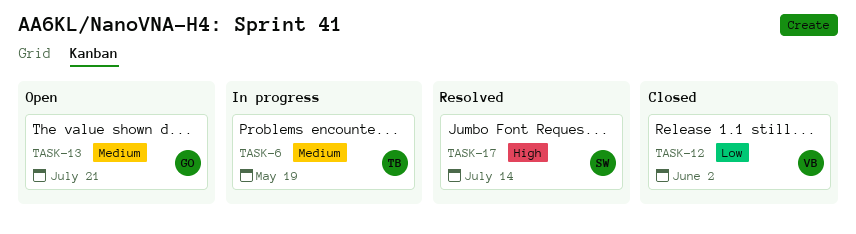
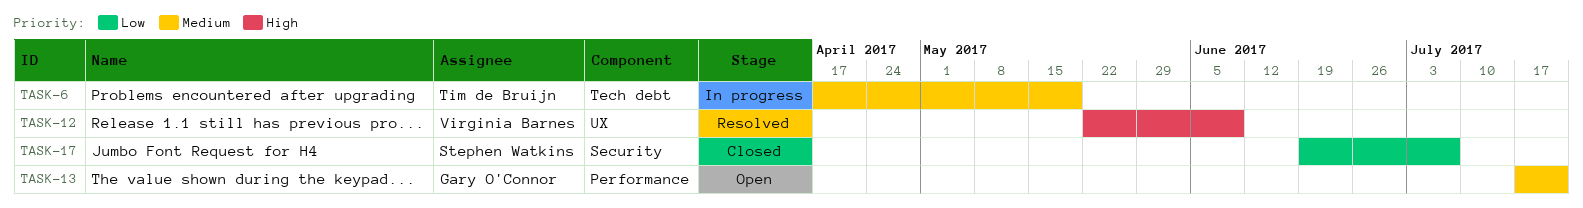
TASK-12, status: Closed -> Resolved
TASK-12, priority: Low -> High
TASK-12, due: Jun 2 -> Jun 9
TASK-17, status: Resolved -> Closed
TASK-17, priority: High -> Low
TASK-17, due: Jul 14 -> Jul 7

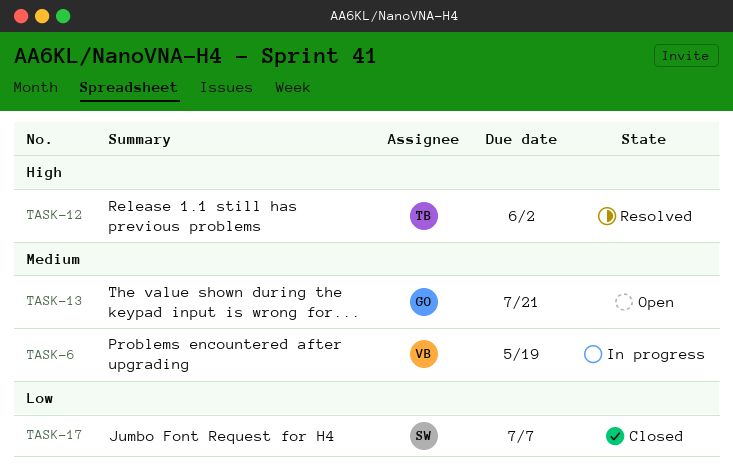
TASK-6, owner: Tim de Bruijn -> Virginia Barnes
TASK-12, owner: Virginia Barnes -> Tim de Bruijn
TASK-12, due: Jun 9 -> Jun 2

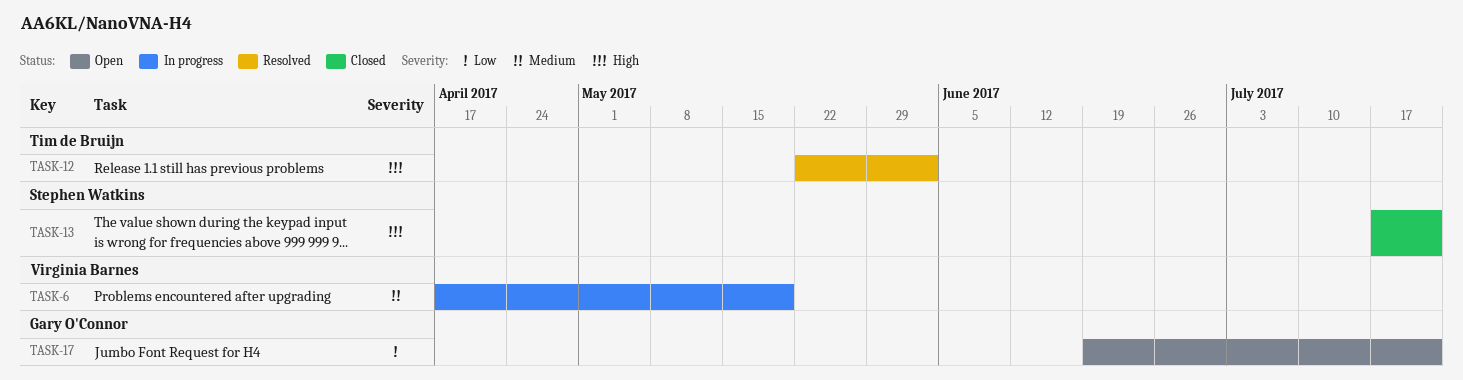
TASK-13, status: Open -> Closed
TASK-13, owner: Gary O'Connor -> Stephen Watkins
TASK-13, priority: Medium -> High
TASK-17, status: Closed -> Open
TASK-17, owner: Stephen Watkins -> Gary O'Connor
TASK-17, due: Jul 7 -> Jul 21

